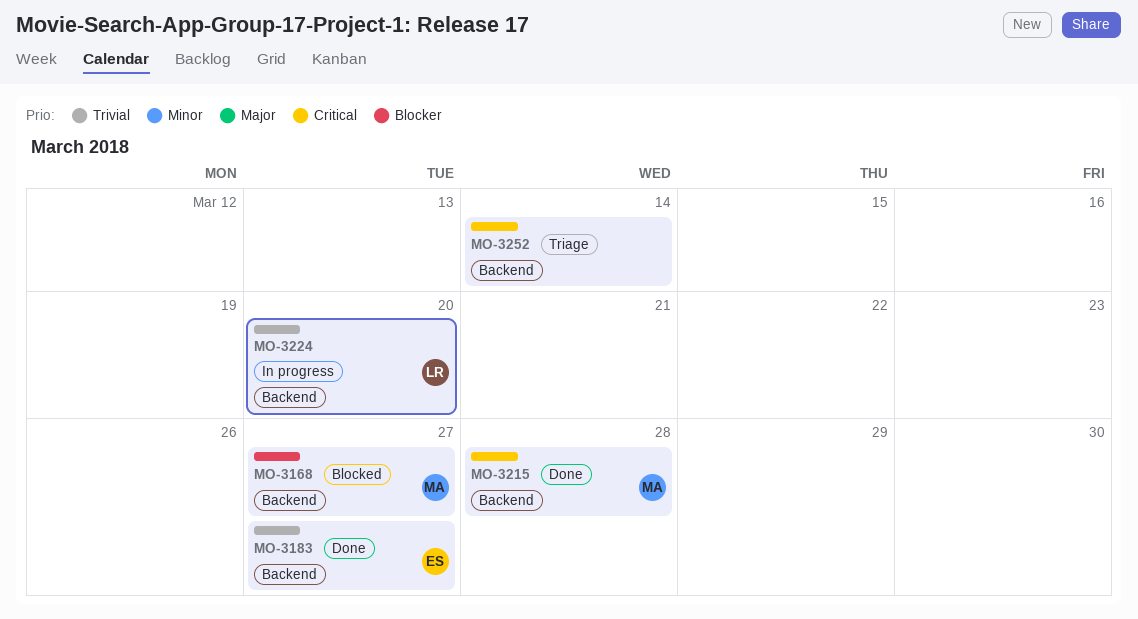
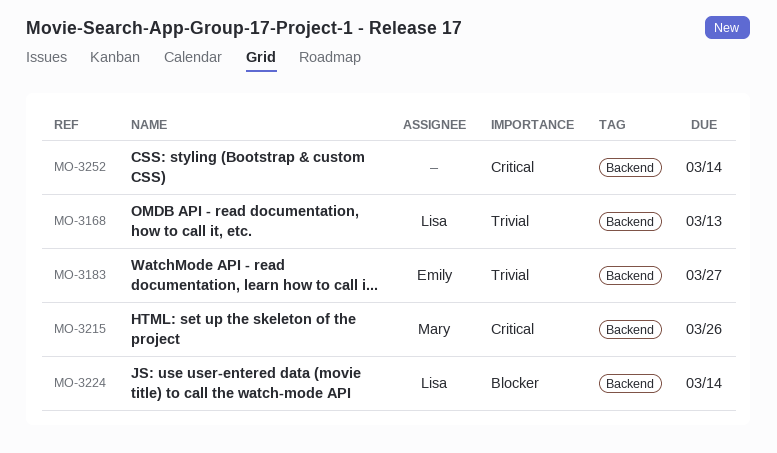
MO-3168, owner: Mary -> Lisa
MO-3168, priority: Blocker -> Trivial
MO-3168, due: Mar 27 -> Mar 13
MO-3215, due: Mar 28 -> Mar 26
MO-3224, priority: Trivial -> Blocker
MO-3224, due: Mar 20 -> Mar 14

